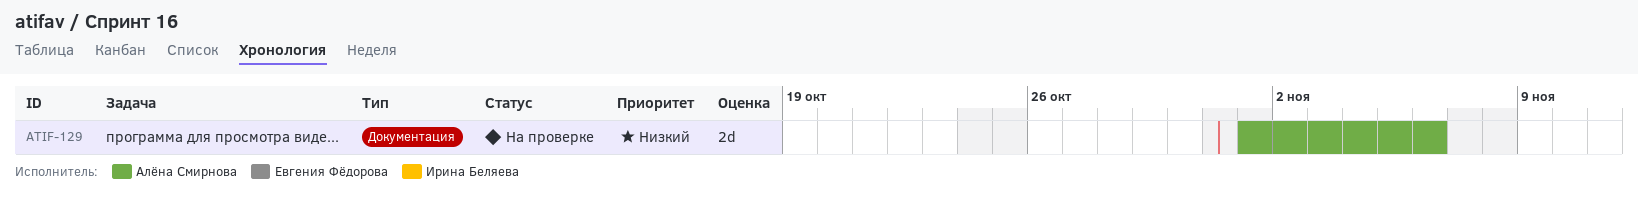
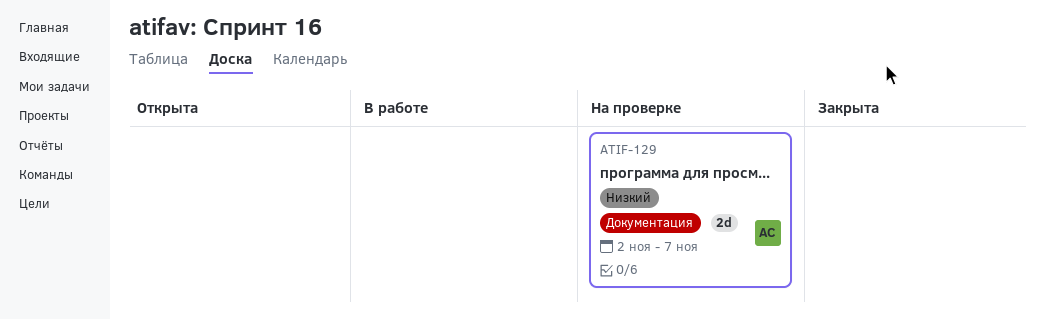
ATIF-129, start: Nov 1 -> Nov 2
ATIF-129, due: Nov 6 -> Nov 7

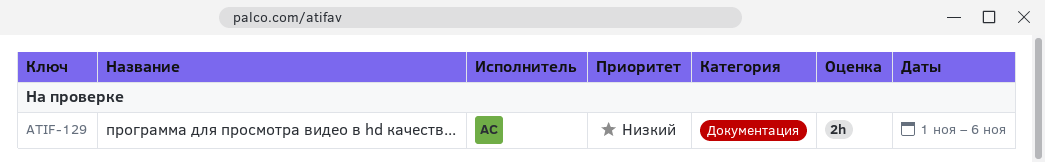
ATIF-129, estimate: 2d -> 2h
ATIF-129, start: Nov 2 -> Nov 1
ATIF-129, due: Nov 7 -> Nov 6

